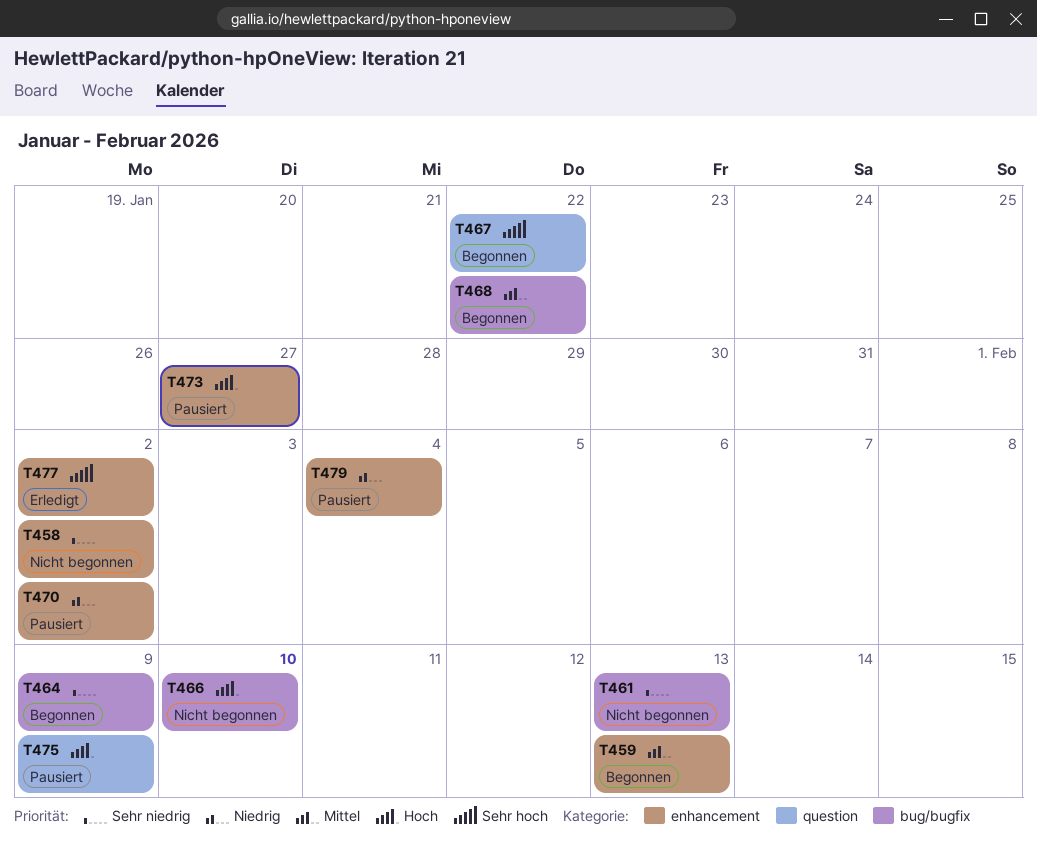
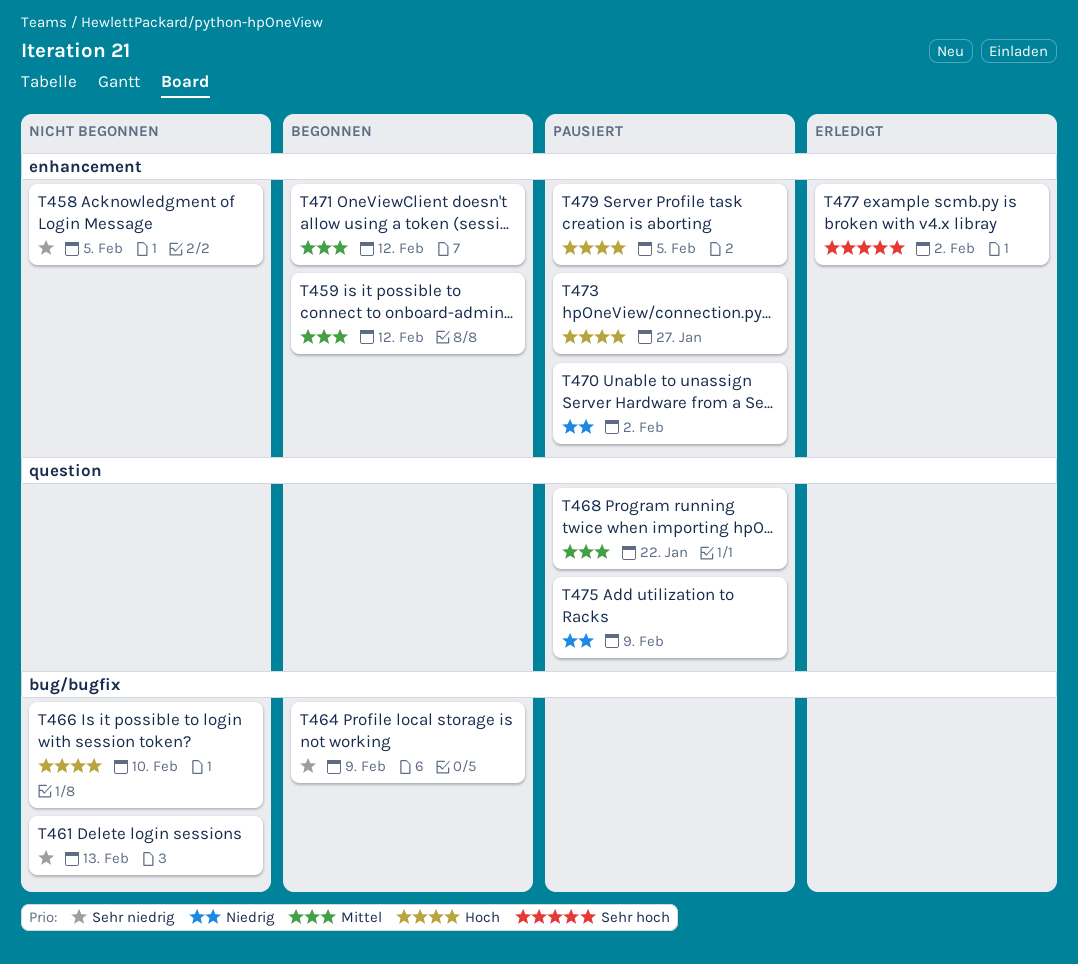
T458, due: Feb 2 -> Feb 5
T459, due: Feb 13 -> Feb 12
T467: present -> none
T468, status: Begonnen -> Pausiert
T468, label: bug/bugfix -> question
T471: none -> present
T475, priority: Hoch -> Niedrig
T479, priority: Niedrig -> Hoch
T479, due: Feb 4 -> Feb 5

